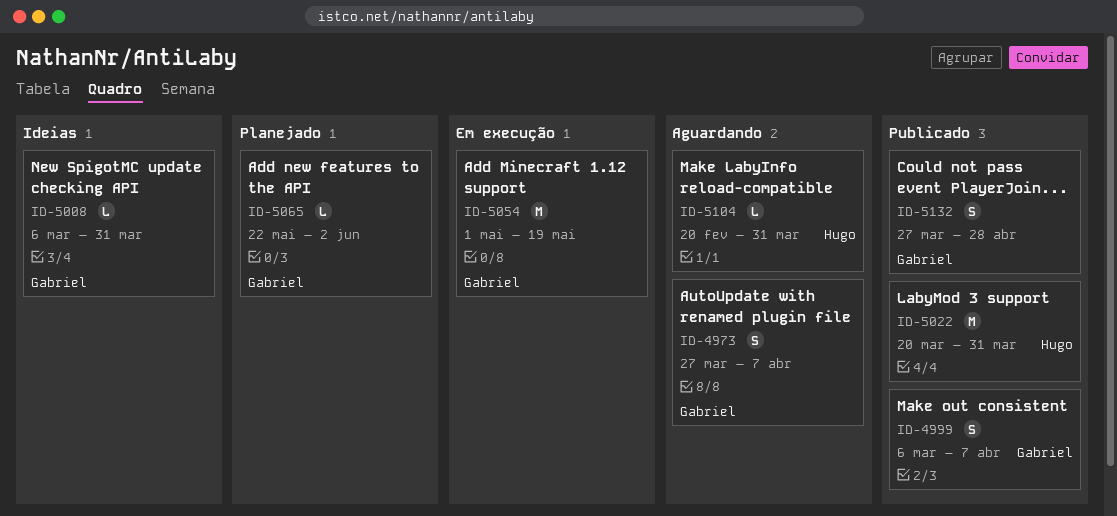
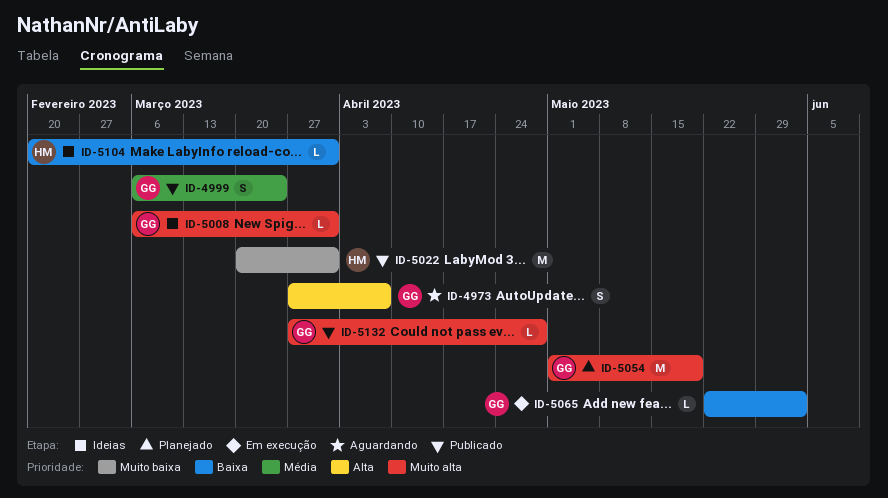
ID-4999, due: Apr 7 -> Mar 24
ID-5054, status: Em execução -> Planejado
ID-5065, status: Planejado -> Em execução
ID-5104, status: Aguardando -> Ideias
ID-5132, estimate: S -> L

